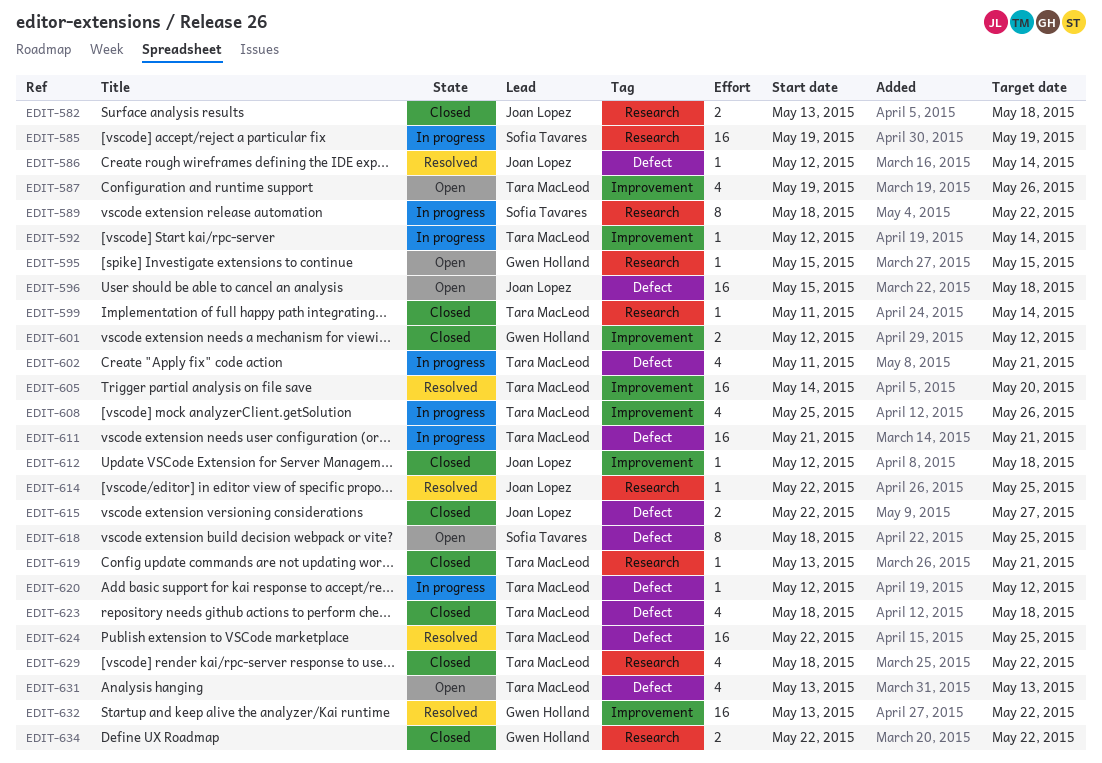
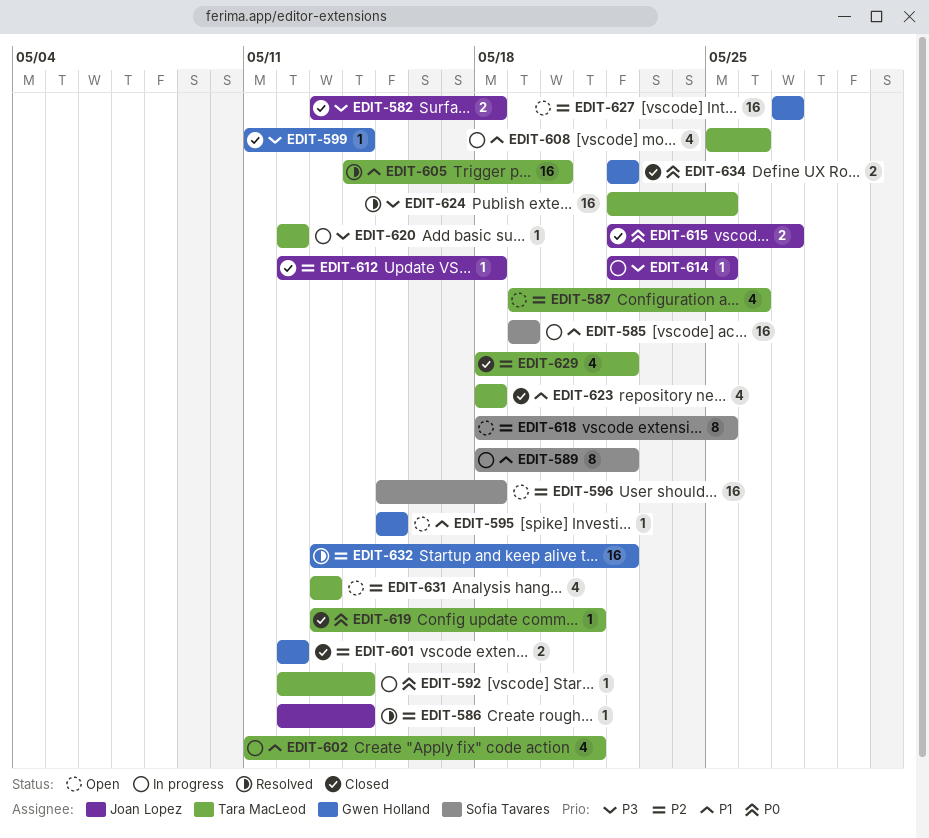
EDIT-596, owner: Joan Lopez -> Sofia Tavares
EDIT-599, owner: Tara MacLeod -> Gwen Holland
EDIT-611: present -> none
EDIT-614, status: Resolved -> In progress
EDIT-627: none -> present

